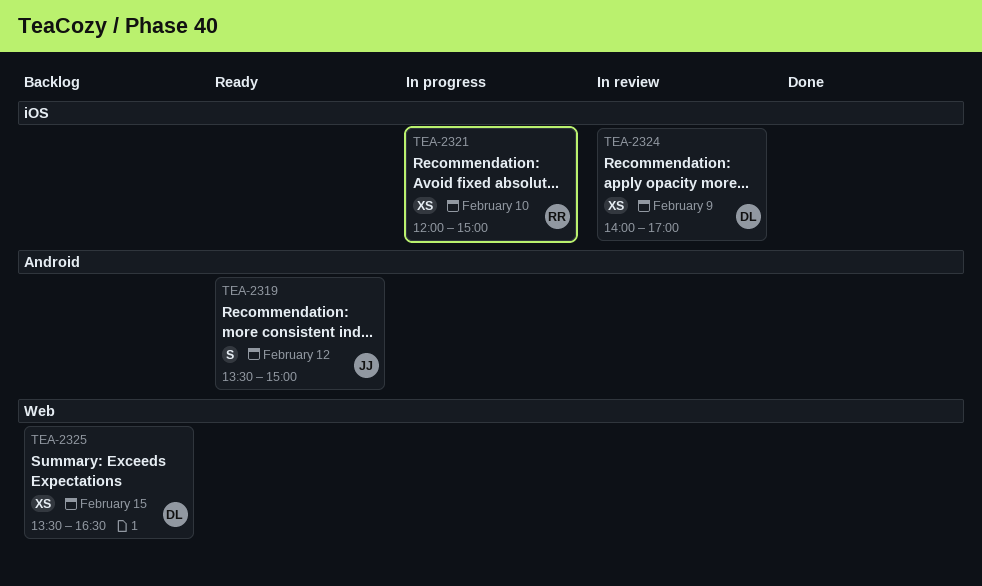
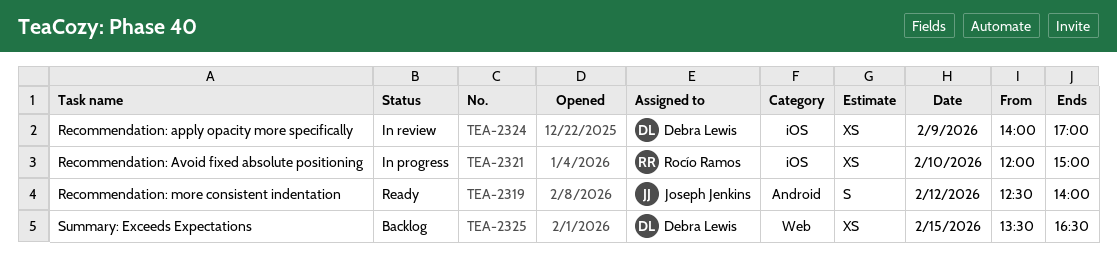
TEA-2319, begins: 13:30 -> 12:30
TEA-2319, ends: 15:00 -> 14:00

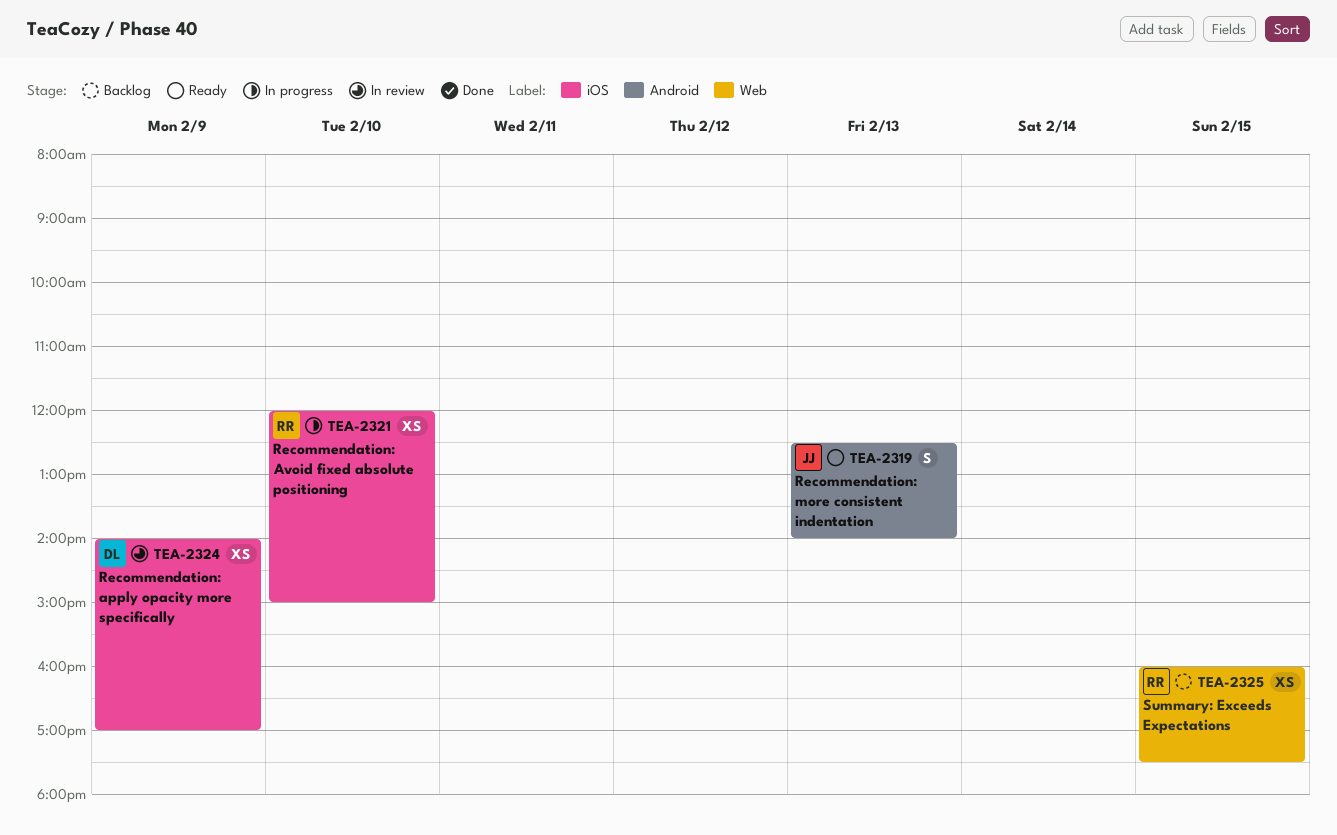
TEA-2319, day: Feb 12 -> Feb 13
TEA-2325, owner: Debra Lewis -> Rocío Ramos
TEA-2325, begins: 13:30 -> 16:00
TEA-2325, ends: 16:30 -> 17:30

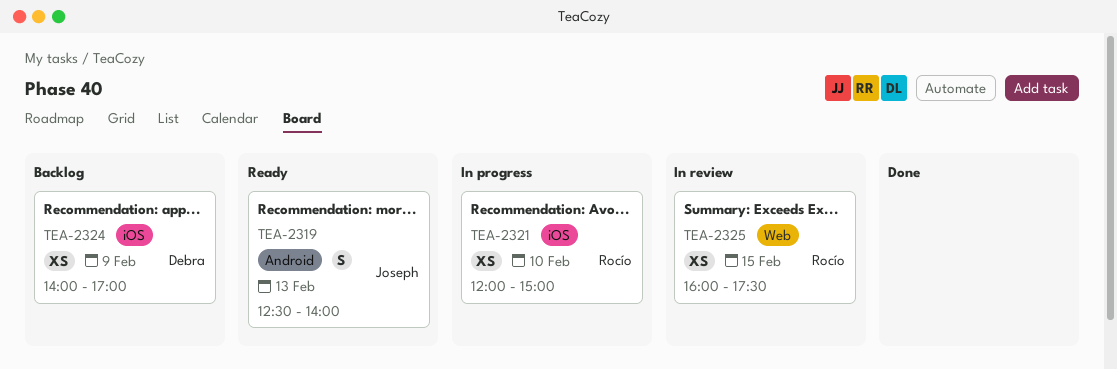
TEA-2324, status: In review -> Backlog
TEA-2325, status: Backlog -> In review

